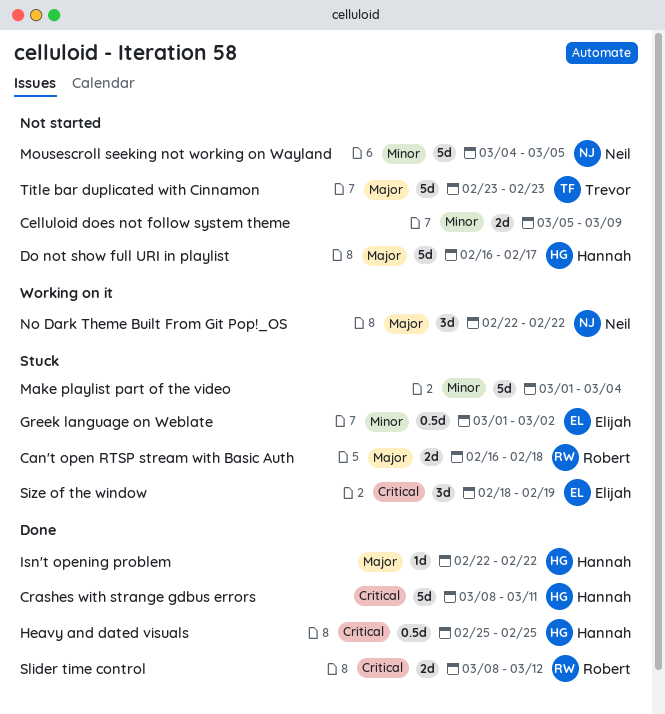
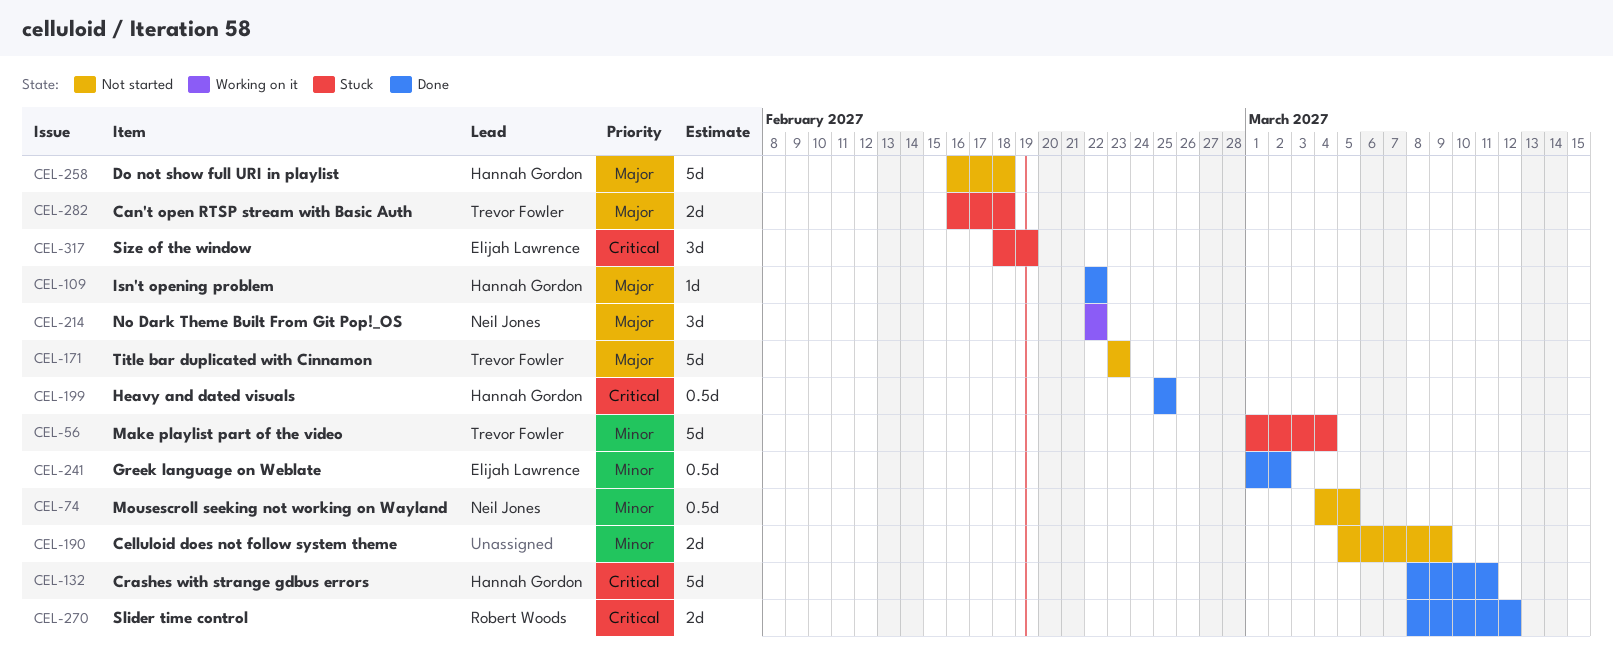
Can't open RTSP stream with Basic Auth, owner: Robert Woods -> Trevor Fowler
Do not show full URI in playlist, due: Feb 17 -> Feb 18
Greek language on Weblate, status: Stuck -> Done
Make playlist part of the video, owner: none -> Trevor Fowler
Mousescroll seeking not working on Wayland, estimate: 5d -> 0.5d

